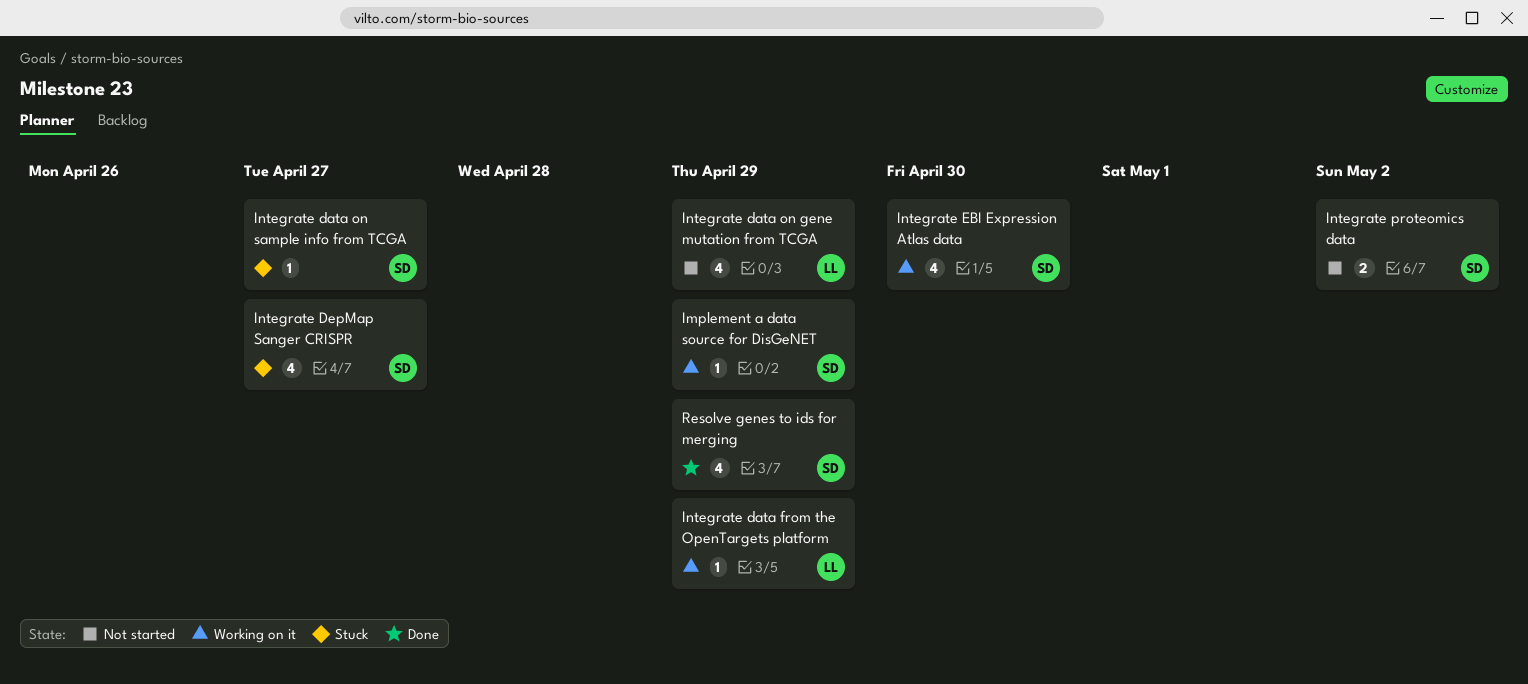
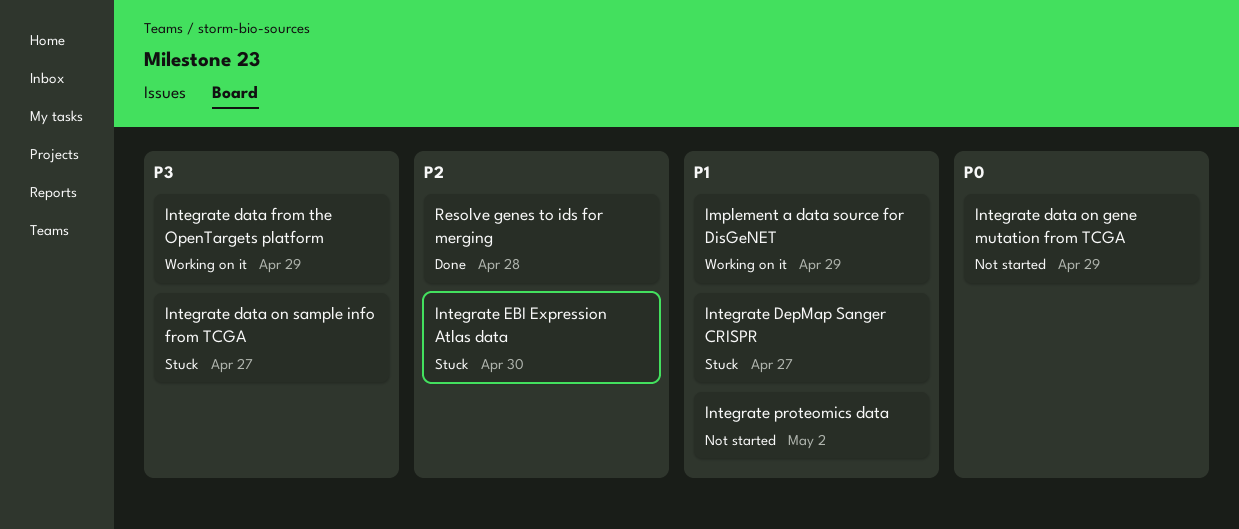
Integrate EBI Expression Atlas data, status: Working on it -> Stuck
Resolve genes to ids for merging, due: Apr 29 -> Apr 28

